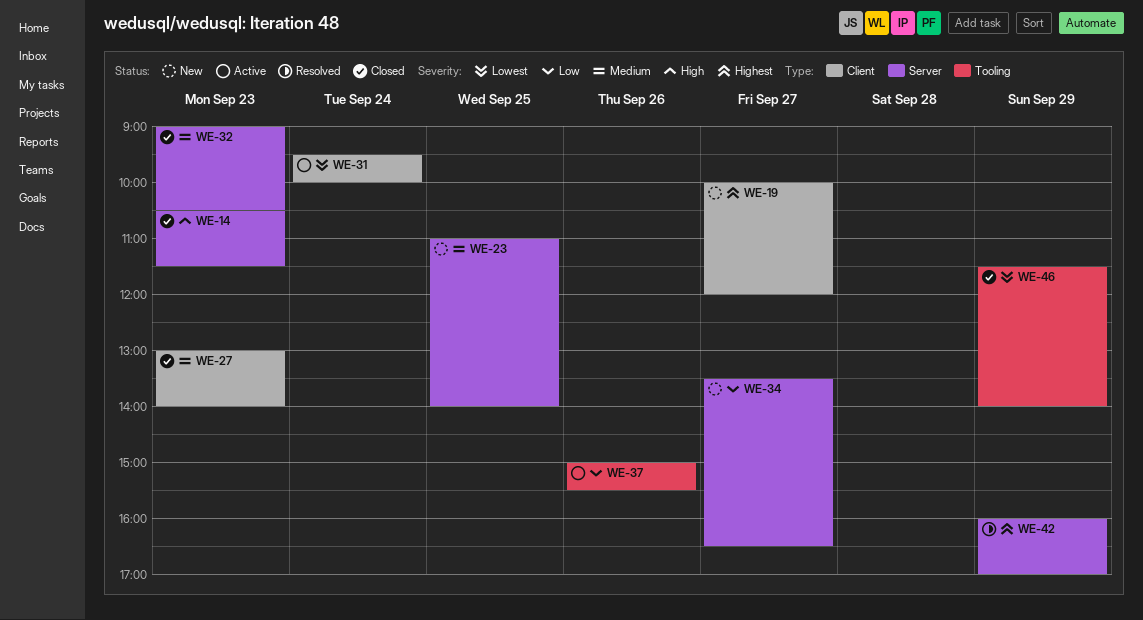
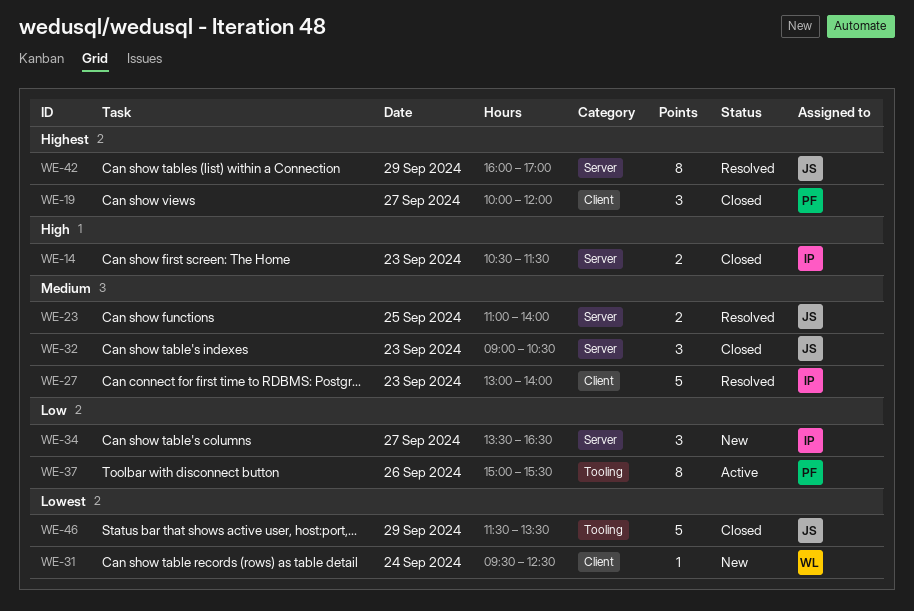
WE-19, status: New -> Closed
WE-23, status: New -> Resolved
WE-27, status: Closed -> Resolved
WE-31, status: Active -> New
WE-31, ends: 10:00 -> 12:30
WE-46, ends: 14:00 -> 13:30

